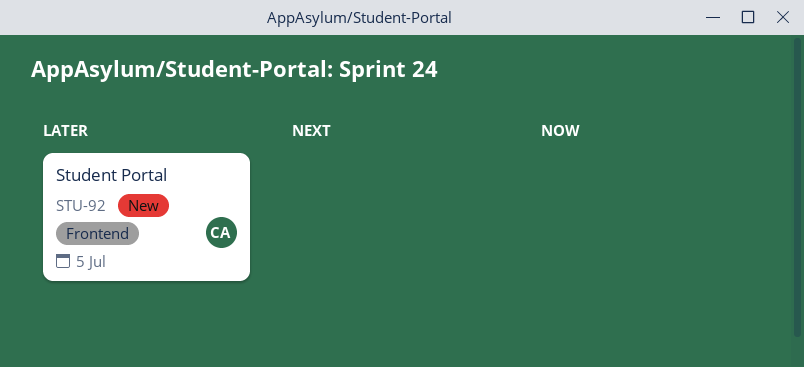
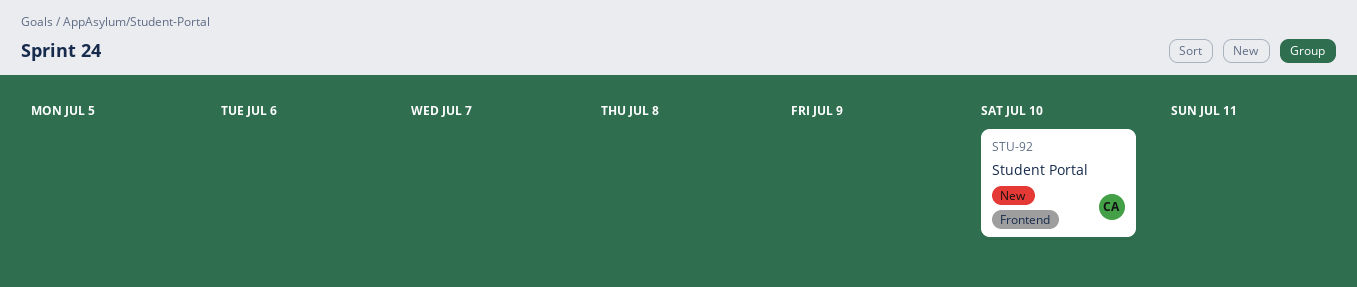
STU-92, due: Jul 5 -> Jul 10

